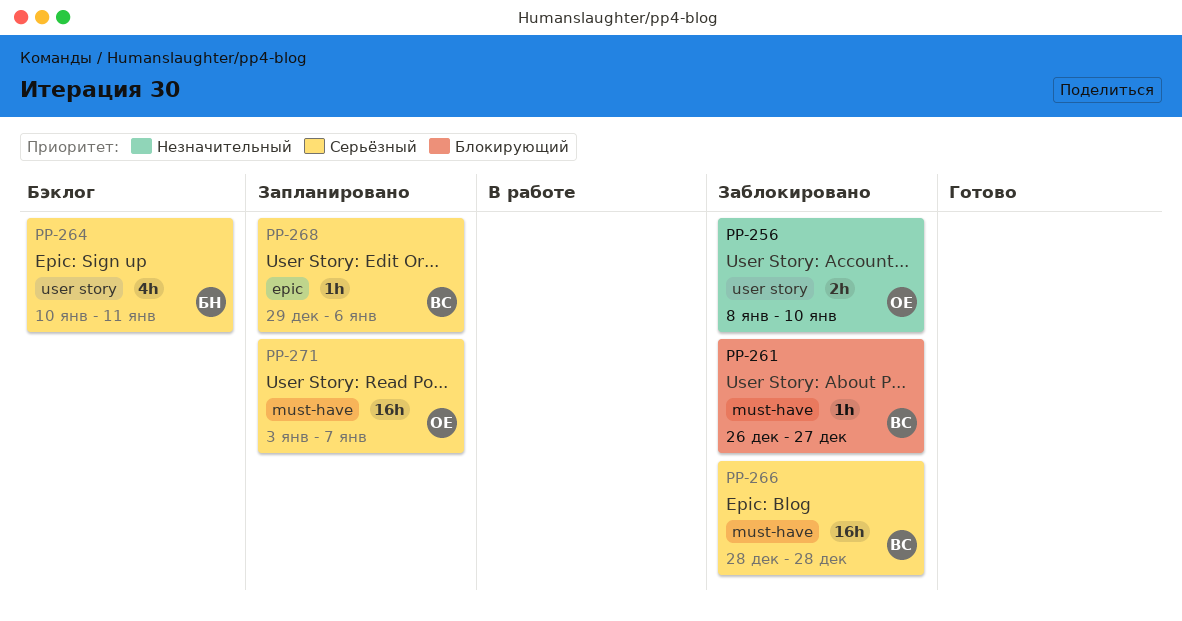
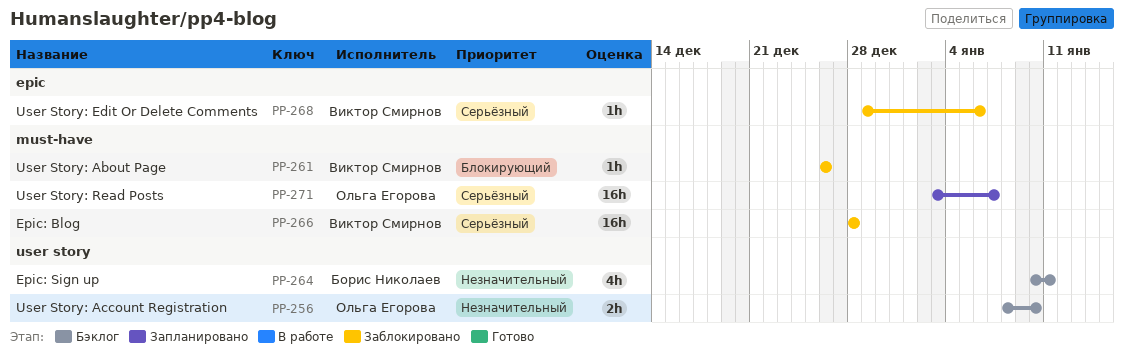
PP-256, status: Заблокировано -> Бэклог
PP-261, due: Dec 27 -> Dec 26
PP-264, priority: Серьёзный -> Незначительный
PP-268, status: Запланировано -> Заблокировано

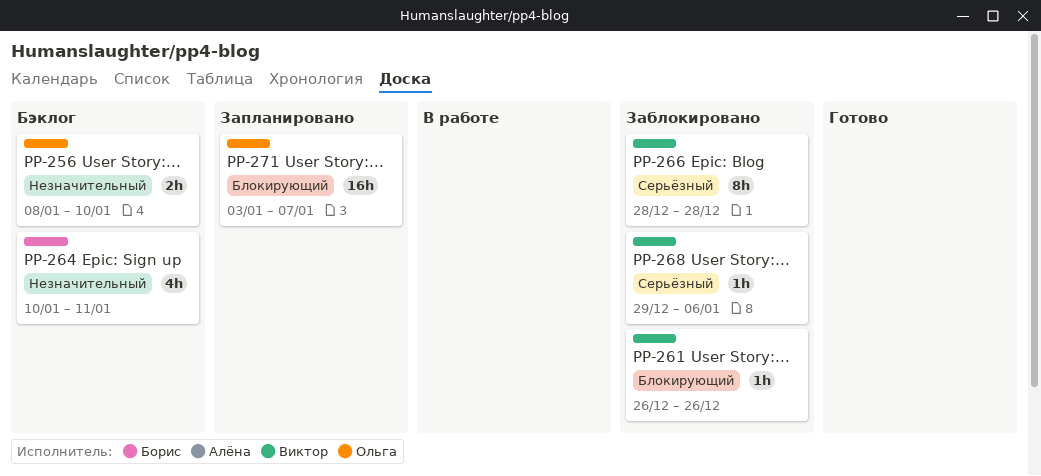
PP-266, estimate: 16h -> 8h
PP-271, priority: Серьёзный -> Блокирующий

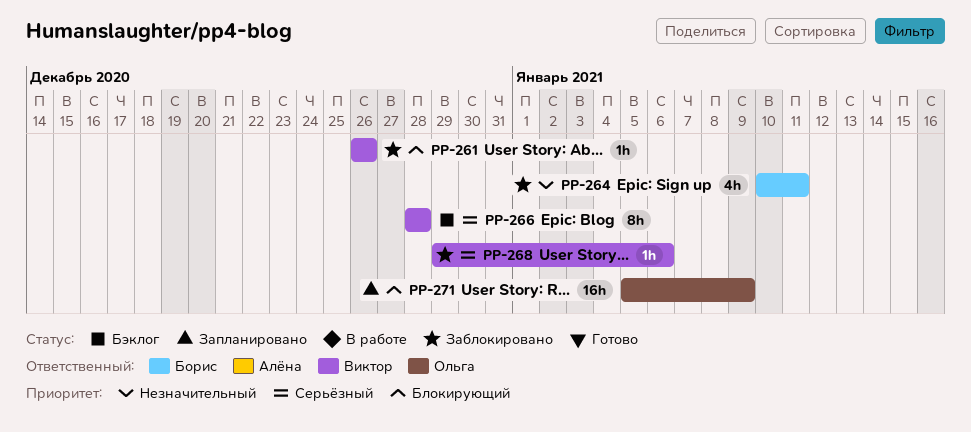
PP-256: present -> none
PP-264, status: Бэклог -> Заблокировано
PP-266, status: Заблокировано -> Бэклог
PP-271, start: Jan 3 -> Jan 5
PP-271, due: Jan 7 -> Jan 9

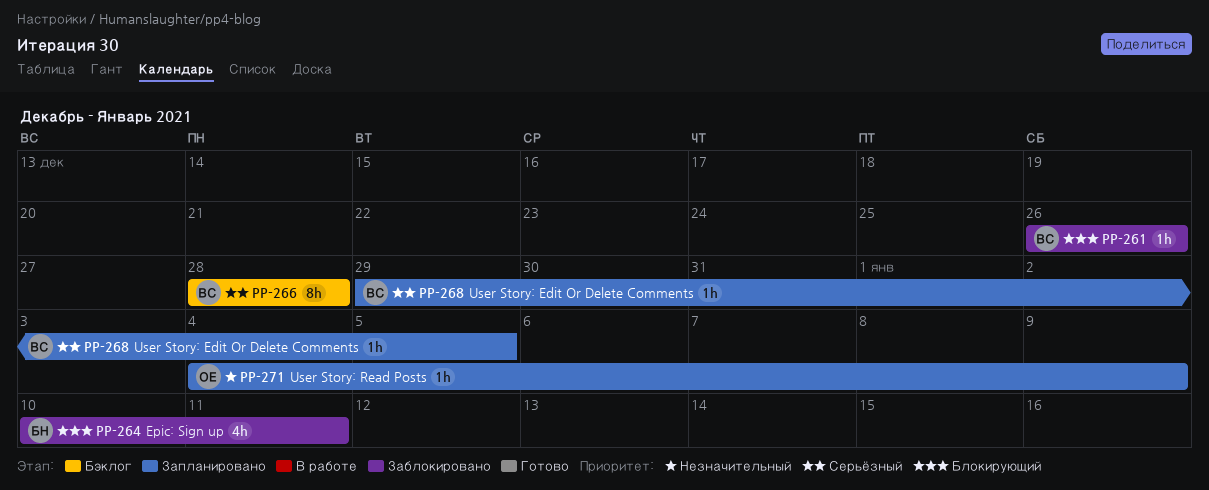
PP-264, priority: Незначительный -> Блокирующий
PP-268, status: Заблокировано -> Запланировано
PP-268, due: Jan 6 -> Jan 5
PP-271, priority: Блокирующий -> Незначительный
PP-271, estimate: 16h -> 1h
PP-271, start: Jan 5 -> Jan 4

